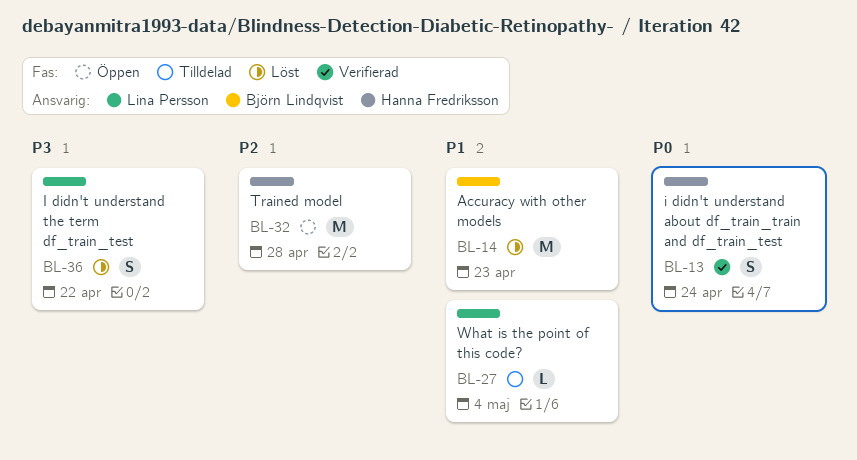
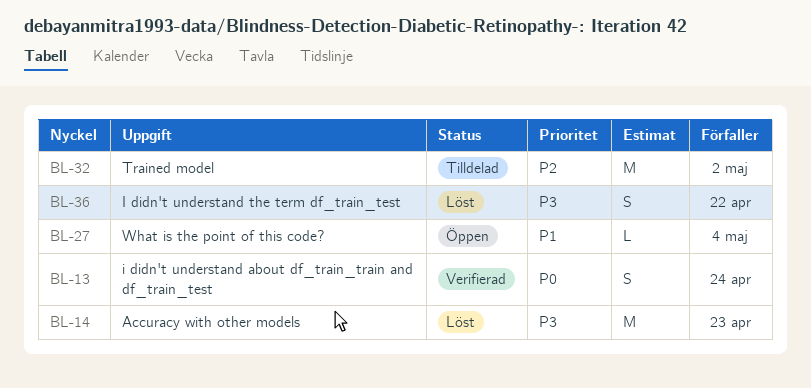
BL-14, priority: P1 -> P3
BL-27, status: Tilldelad -> Öppen
BL-32, status: Öppen -> Tilldelad
BL-32, due: Apr 28 -> May 2

